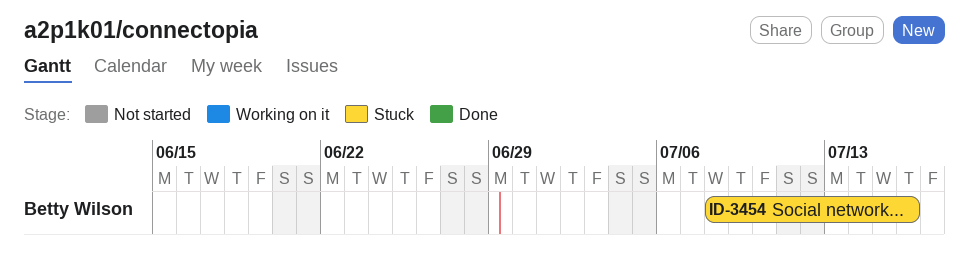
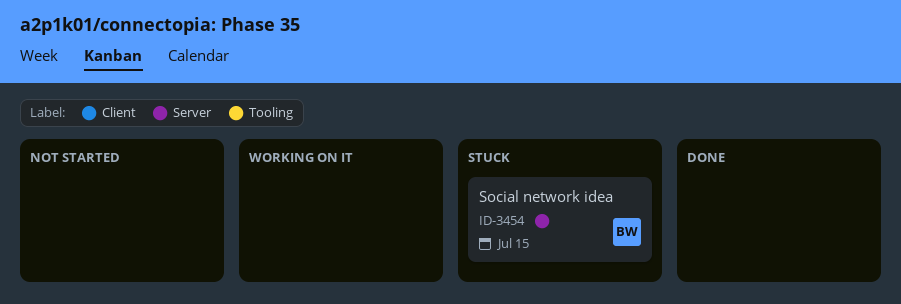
ID-3454, due: Jul 16 -> Jul 15

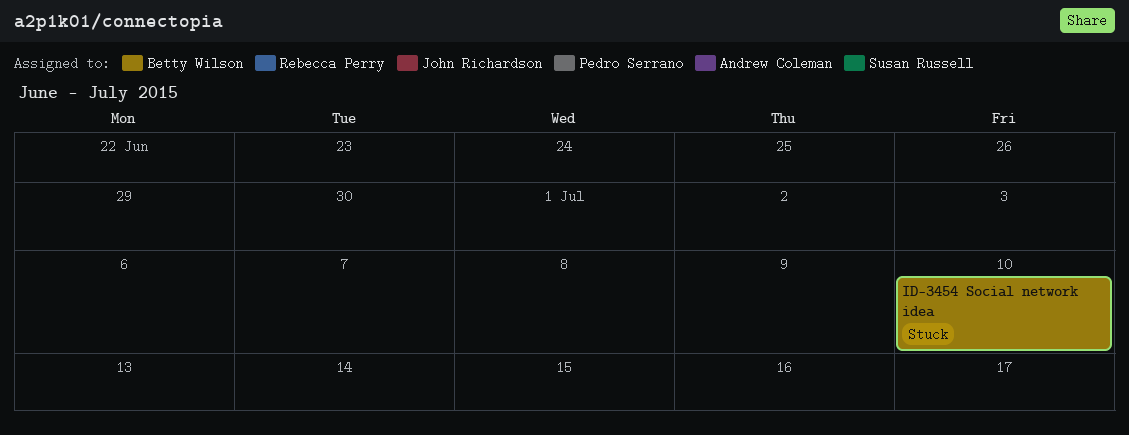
ID-3454, due: Jul 15 -> Jul 10

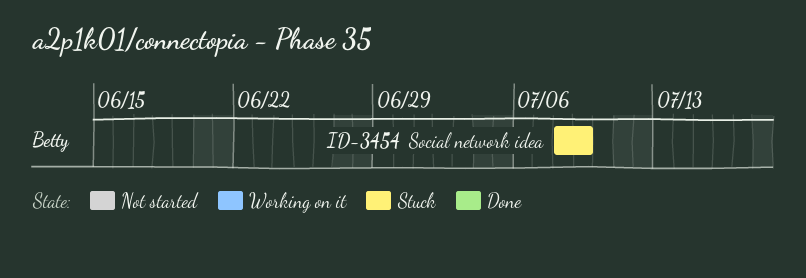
ID-3454, due: Jul 10 -> Jul 9

